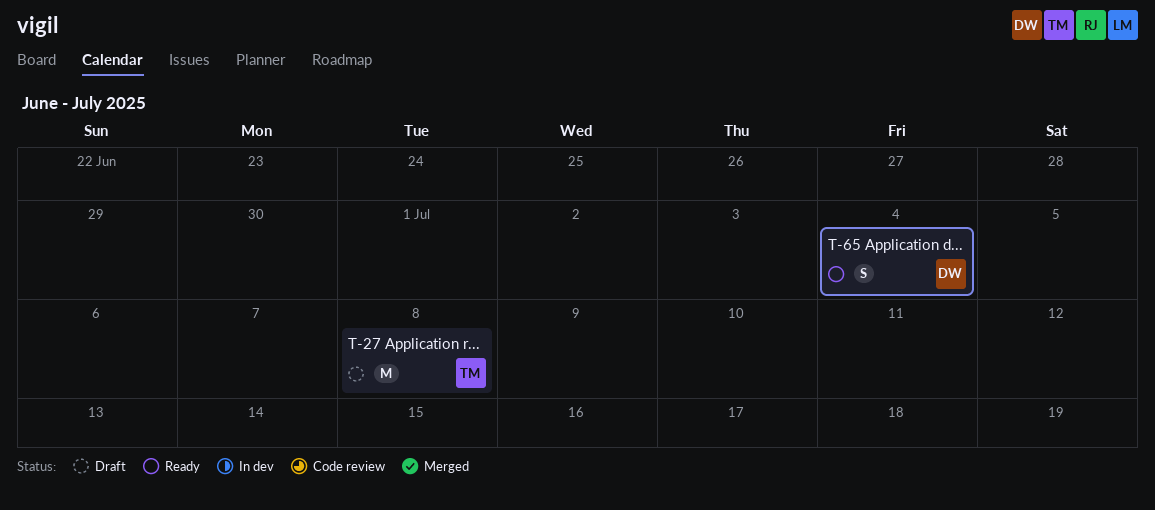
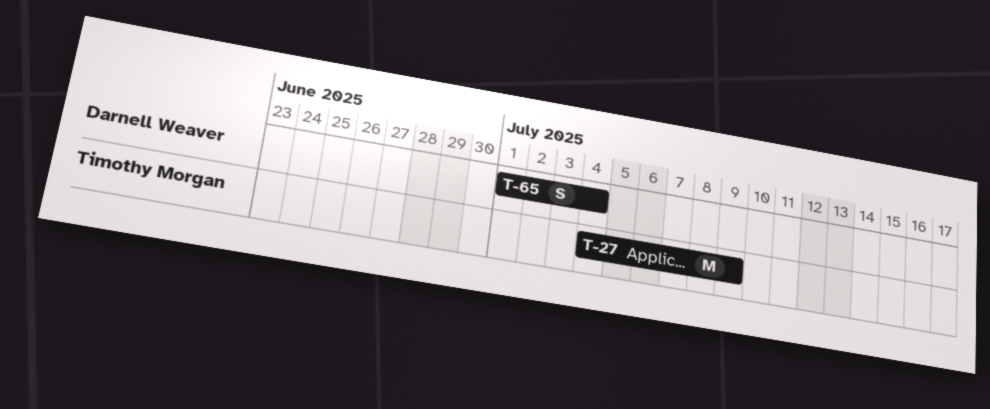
T-27, due: Jul 8 -> Jul 9

